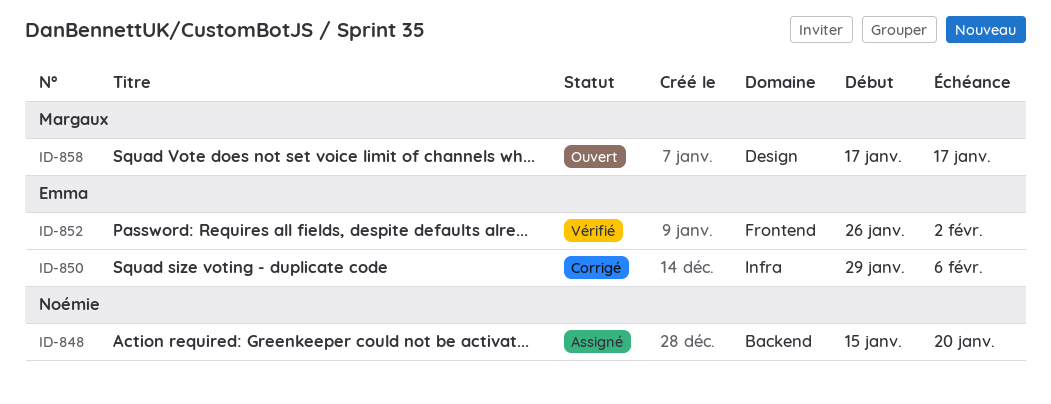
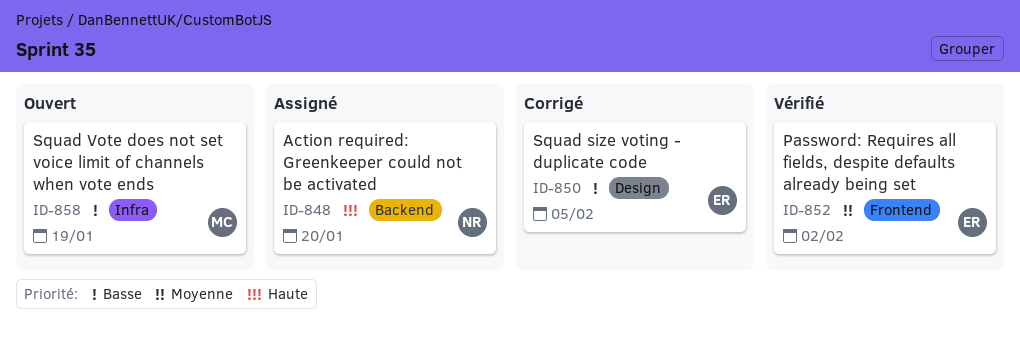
ID-850, label: Infra -> Design
ID-850, due: Feb 6 -> Feb 5
ID-858, label: Design -> Infra
ID-858, due: Jan 17 -> Jan 19

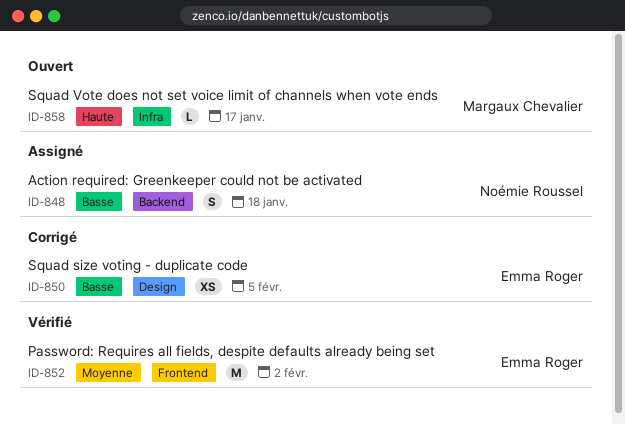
ID-848, priority: Haute -> Basse
ID-848, due: Jan 20 -> Jan 18
ID-858, priority: Basse -> Haute
ID-858, due: Jan 19 -> Jan 17

